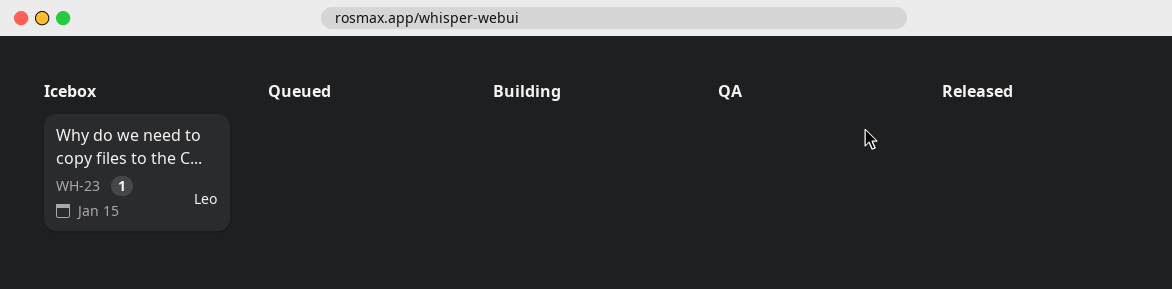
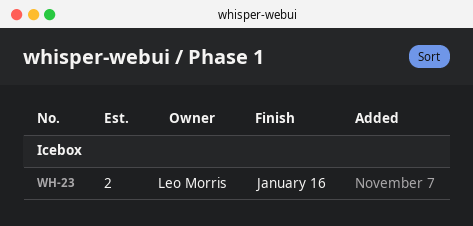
WH-23, estimate: 1 -> 2
WH-23, due: Jan 15 -> Jan 16

